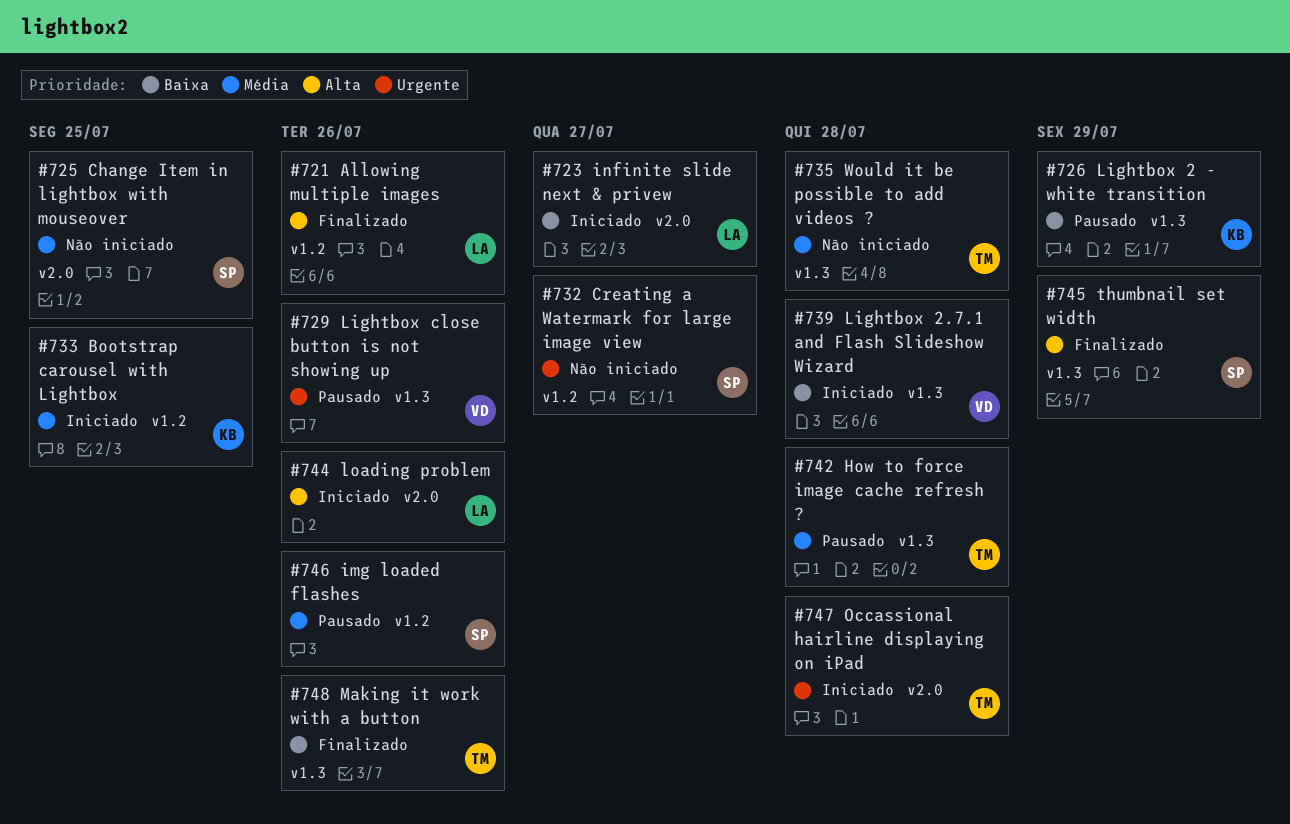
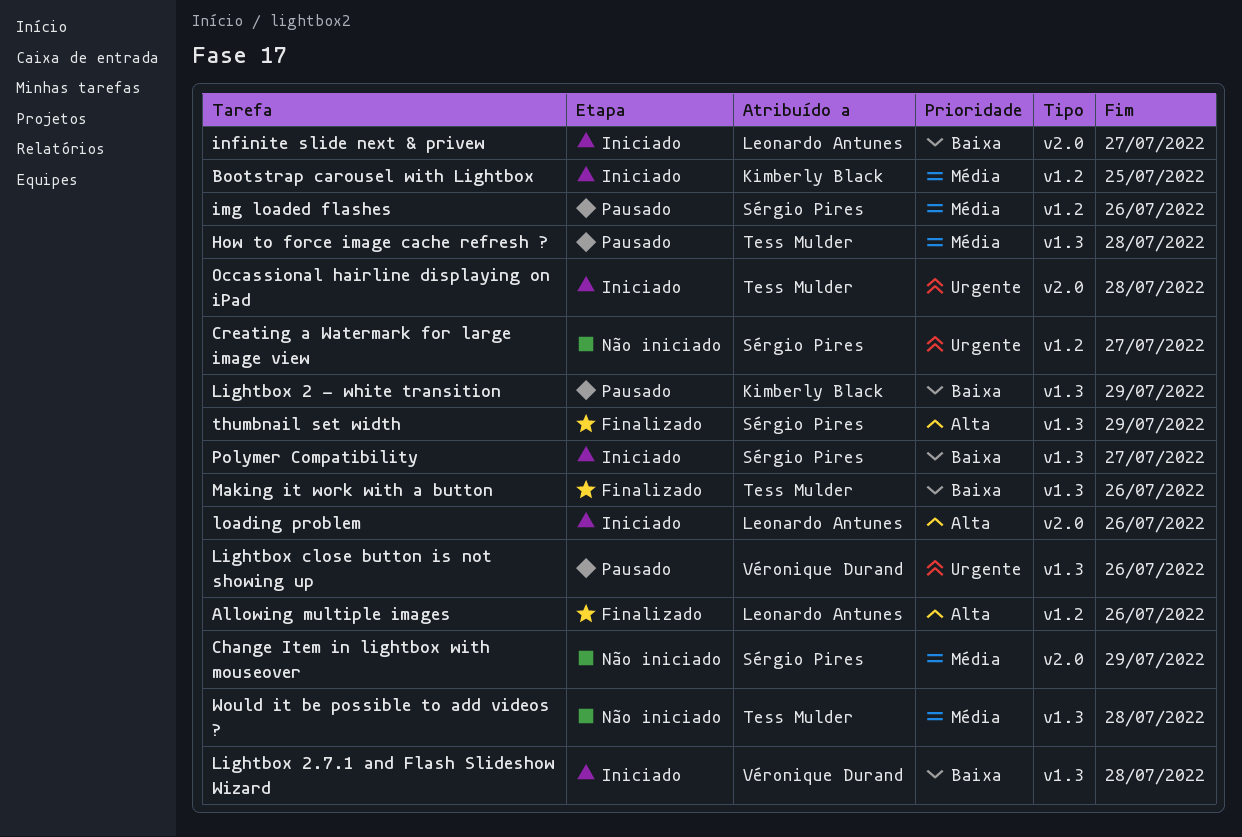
Change Item in lightbox with mouseover, due: Jul 25 -> Jul 29
Polymer Compatibility: none -> present

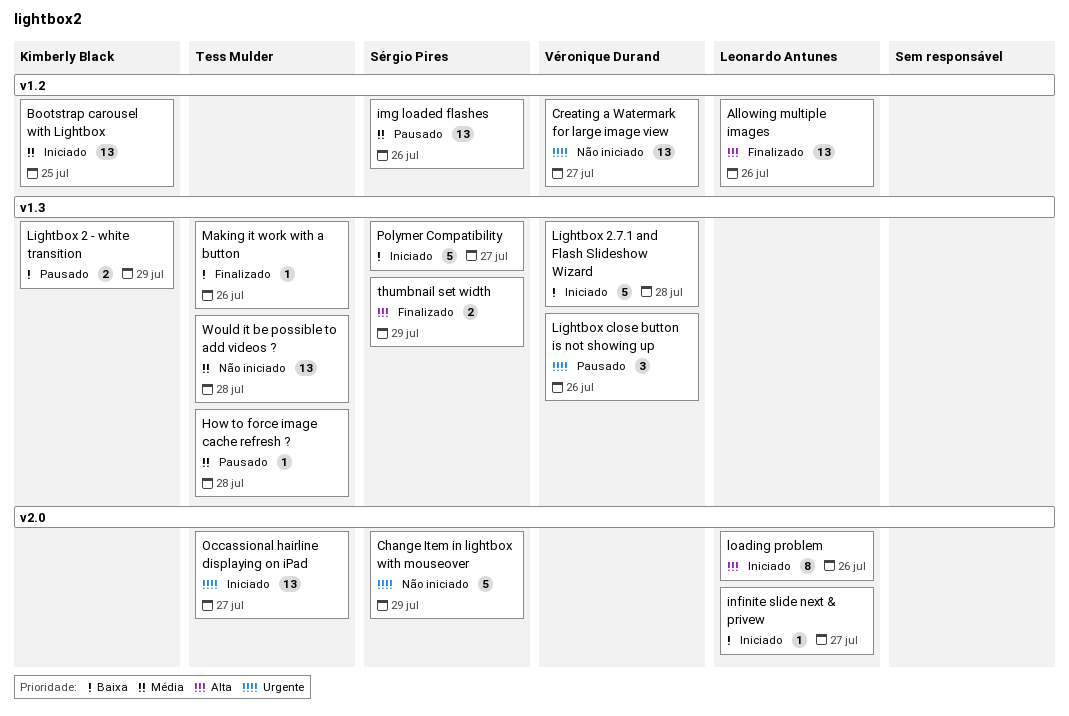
Change Item in lightbox with mouseover, priority: Média -> Urgente
Creating a Watermark for large image view, owner: Sérgio Pires -> Véronique Durand
Occassional hairline displaying on iPad, due: Jul 28 -> Jul 27

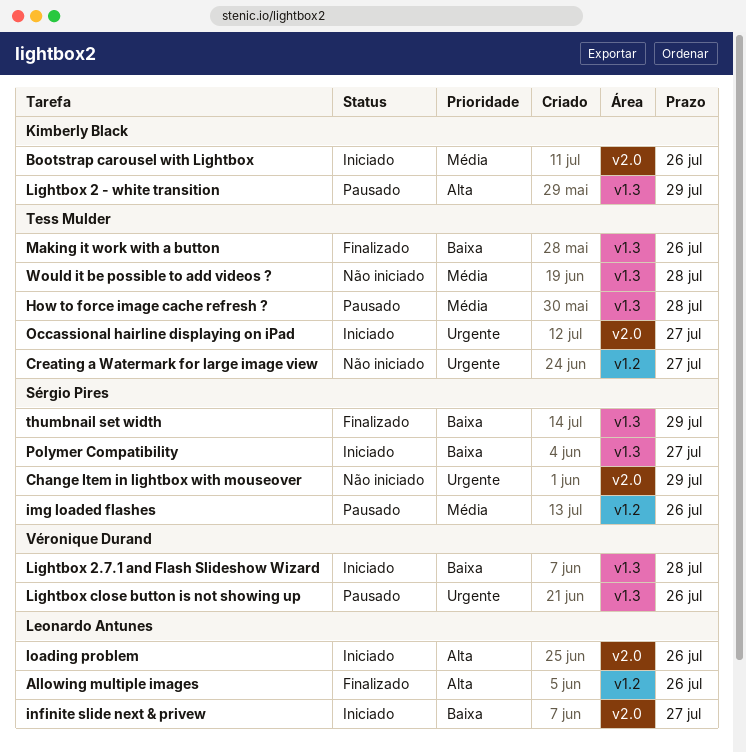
Bootstrap carousel with Lightbox, label: v1.2 -> v2.0
Bootstrap carousel with Lightbox, due: Jul 25 -> Jul 26
Creating a Watermark for large image view, owner: Véronique Durand -> Tess Mulder
Lightbox 2 - white transition, priority: Baixa -> Alta
thumbnail set width, priority: Alta -> Baixa

